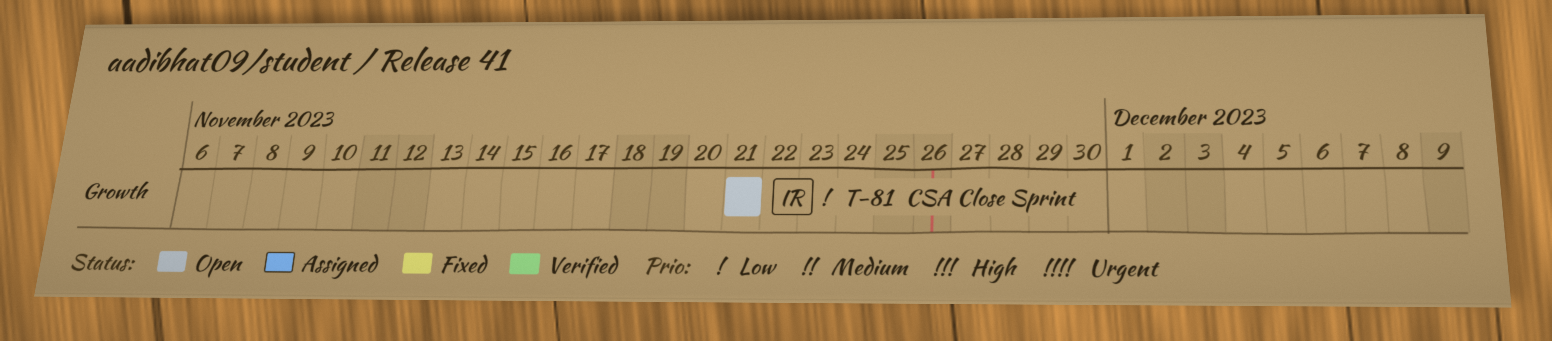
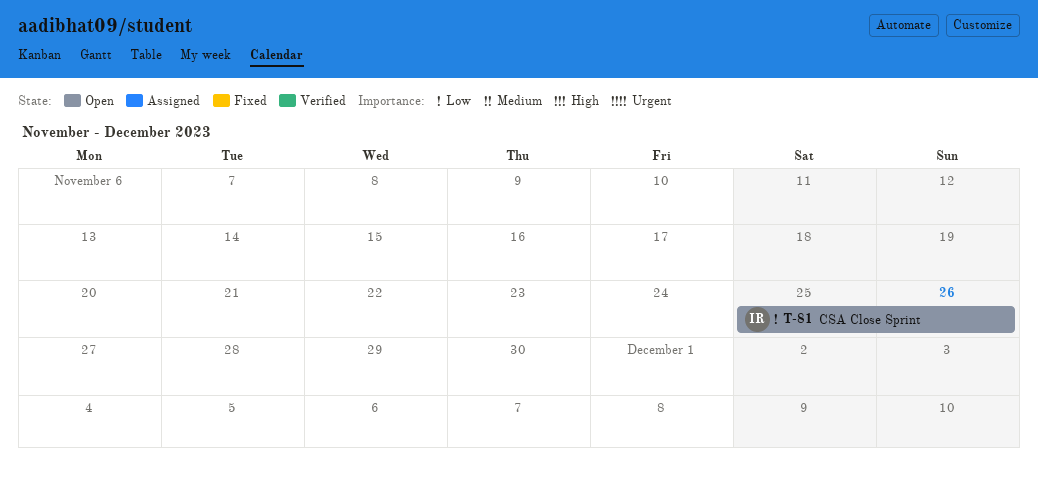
T-81, start: Nov 21 -> Nov 25
T-81, due: Nov 21 -> Nov 26

